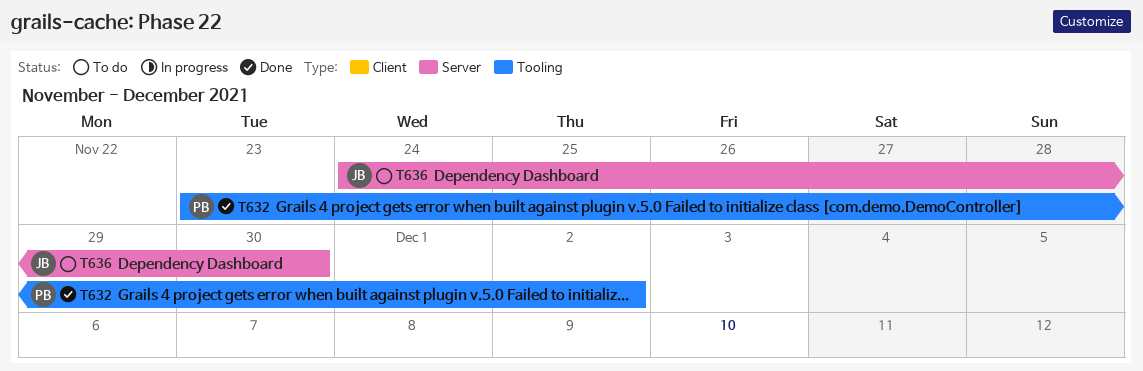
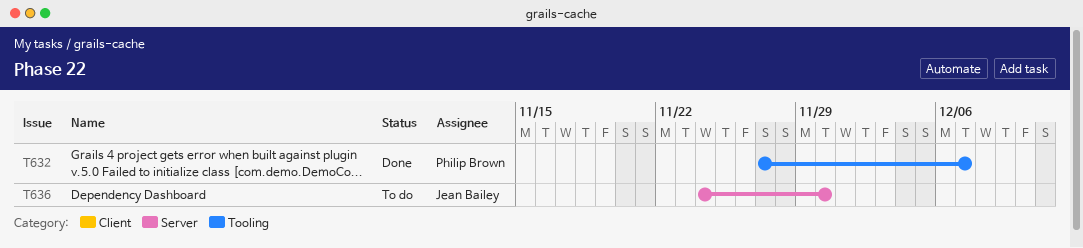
T632, start: Nov 23 -> Nov 27
T632, due: Dec 2 -> Dec 7

